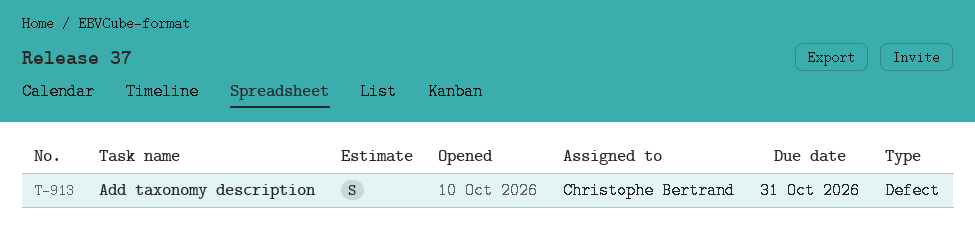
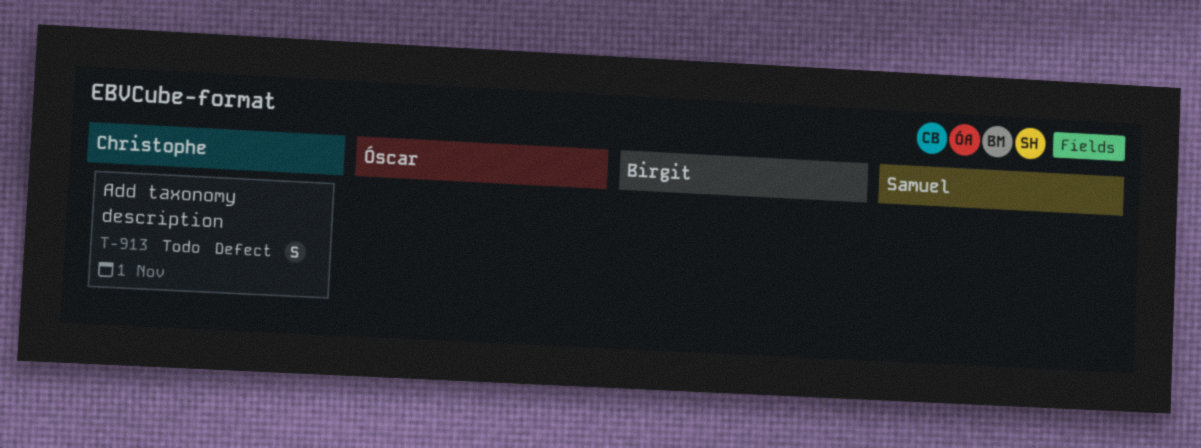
T-913, due: Oct 31 -> Nov 1

